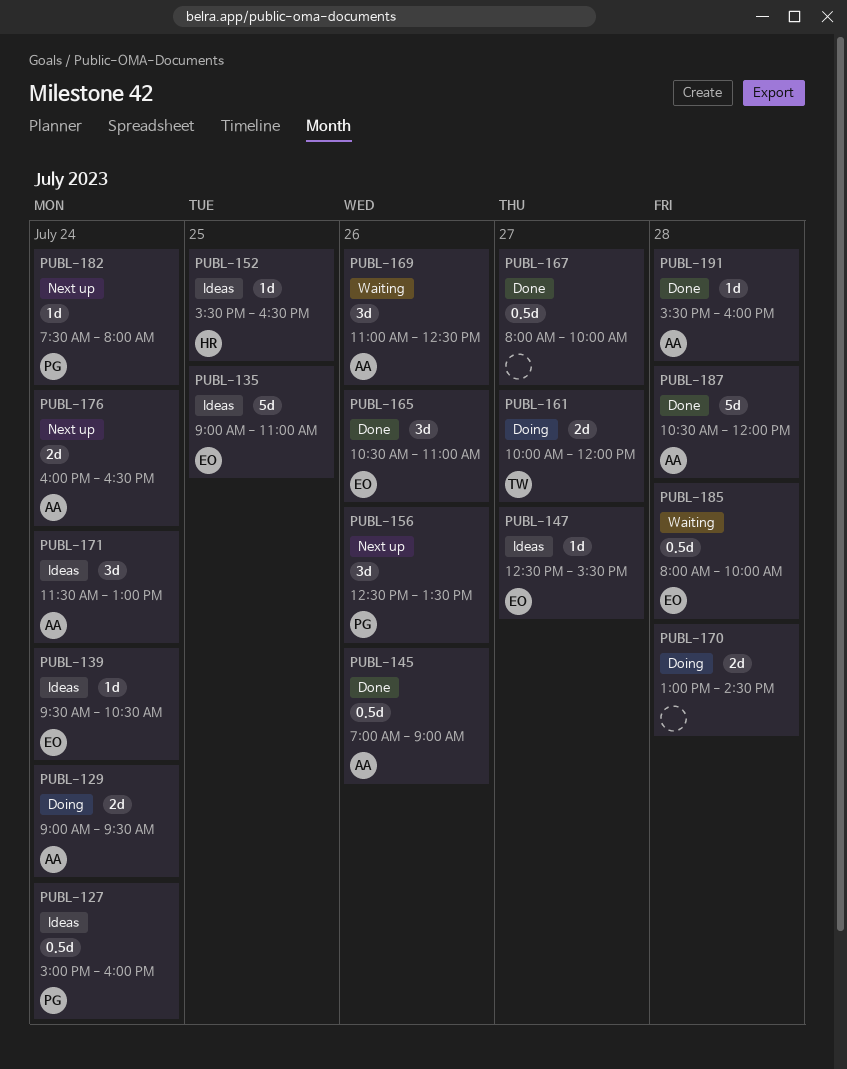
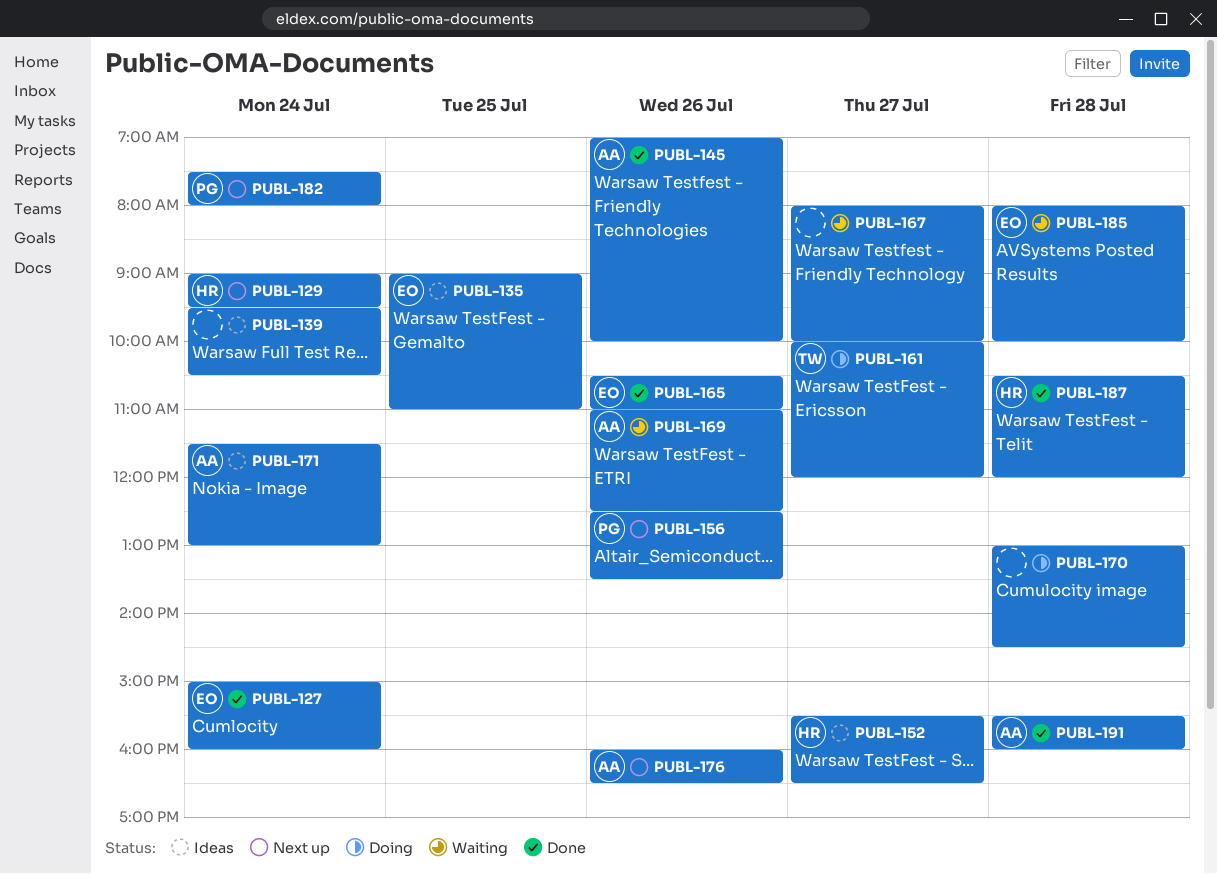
PUBL-127, status: Ideas -> Done
PUBL-127, owner: PG -> EO
PUBL-129, status: Doing -> Next up
PUBL-129, owner: AA -> HR
PUBL-139, owner: EO -> none
PUBL-145, ends: 09:00 -> 10:00
PUBL-147: present -> none
PUBL-152, day: Jul 25 -> Jul 27
PUBL-167, status: Done -> Waiting
PUBL-176, day: Jul 24 -> Jul 26
PUBL-187, owner: AA -> HR

